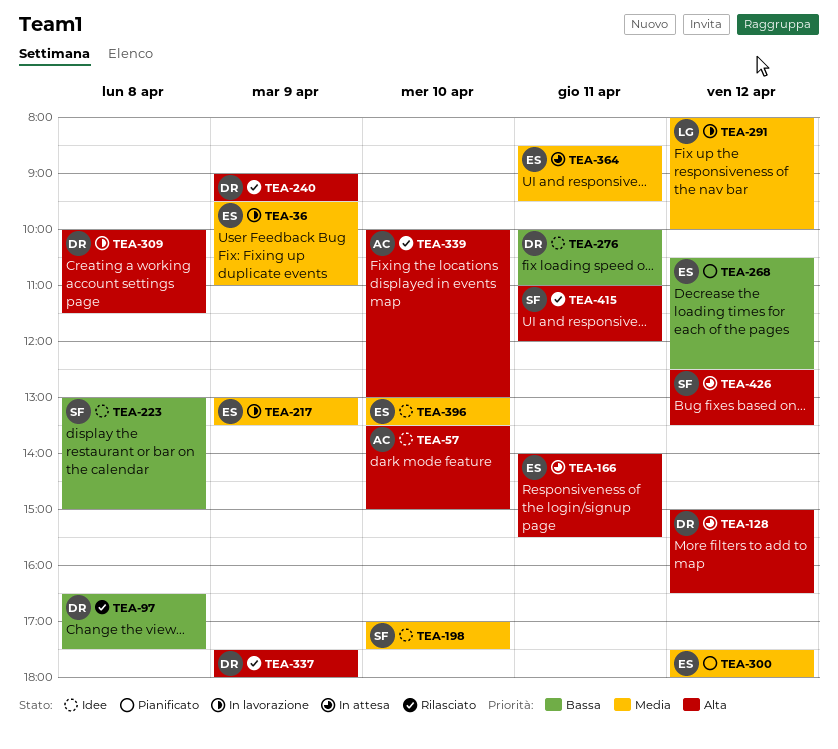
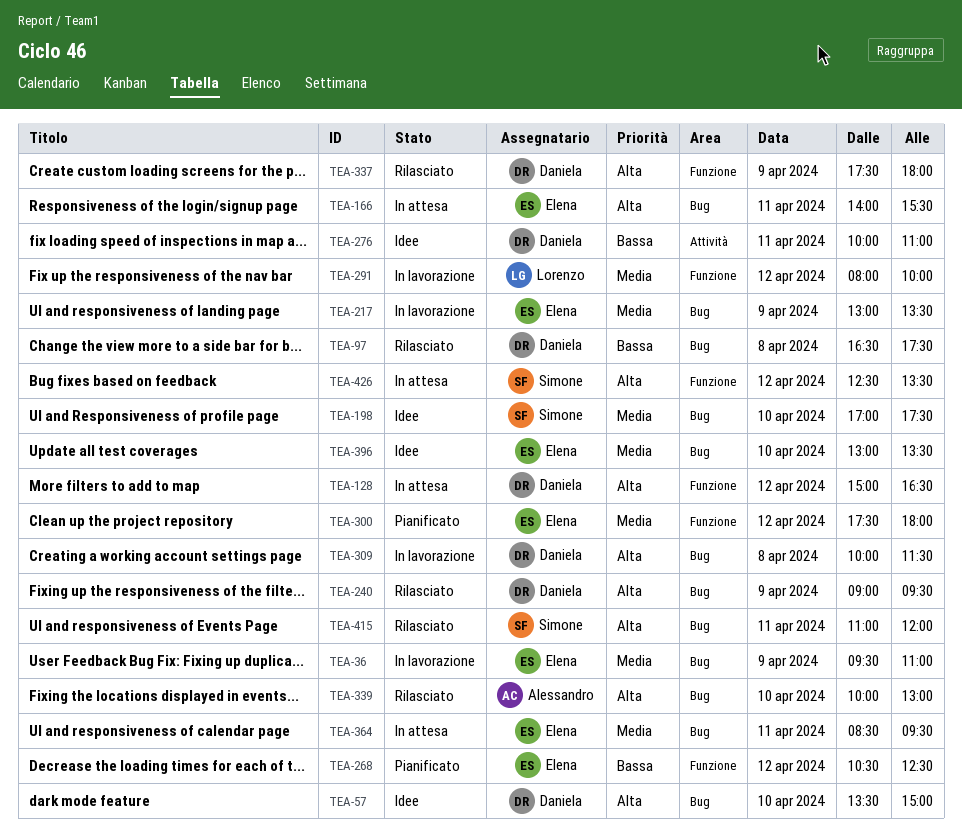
TEA-57, owner: Alessandro -> Daniela
TEA-223: present -> none

